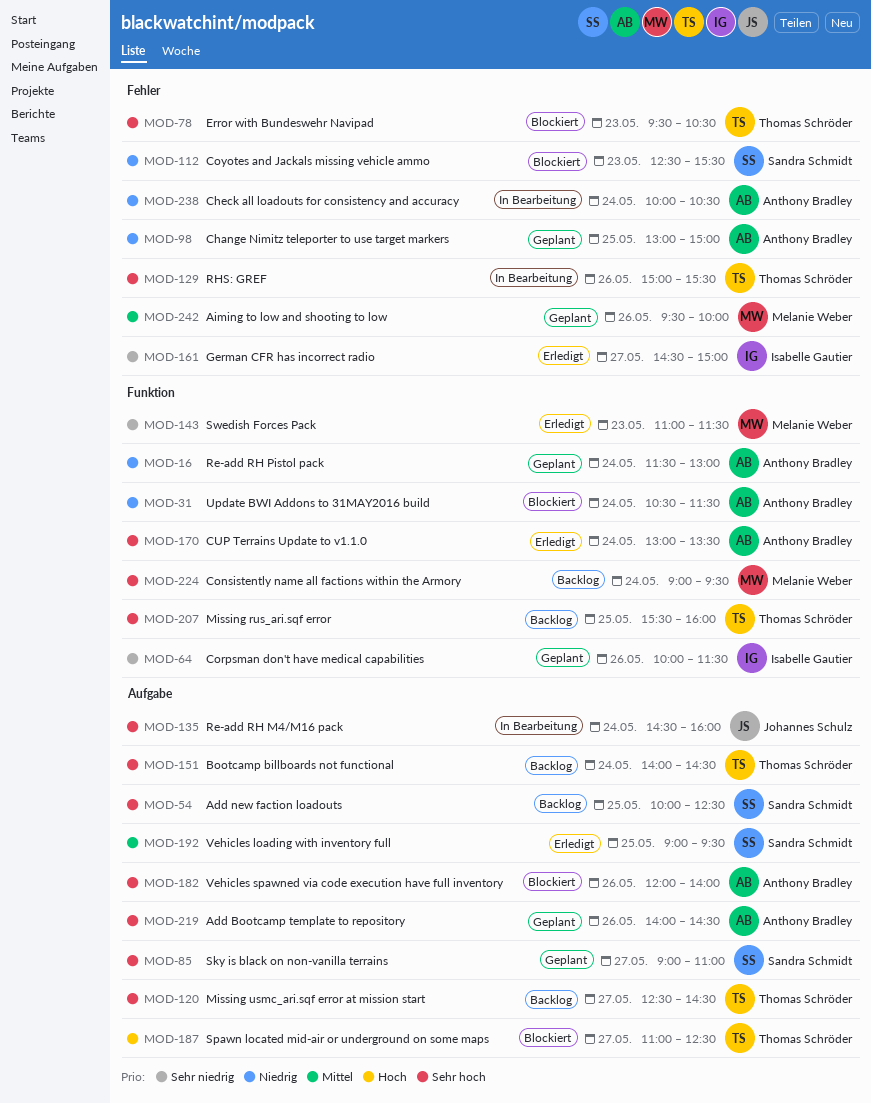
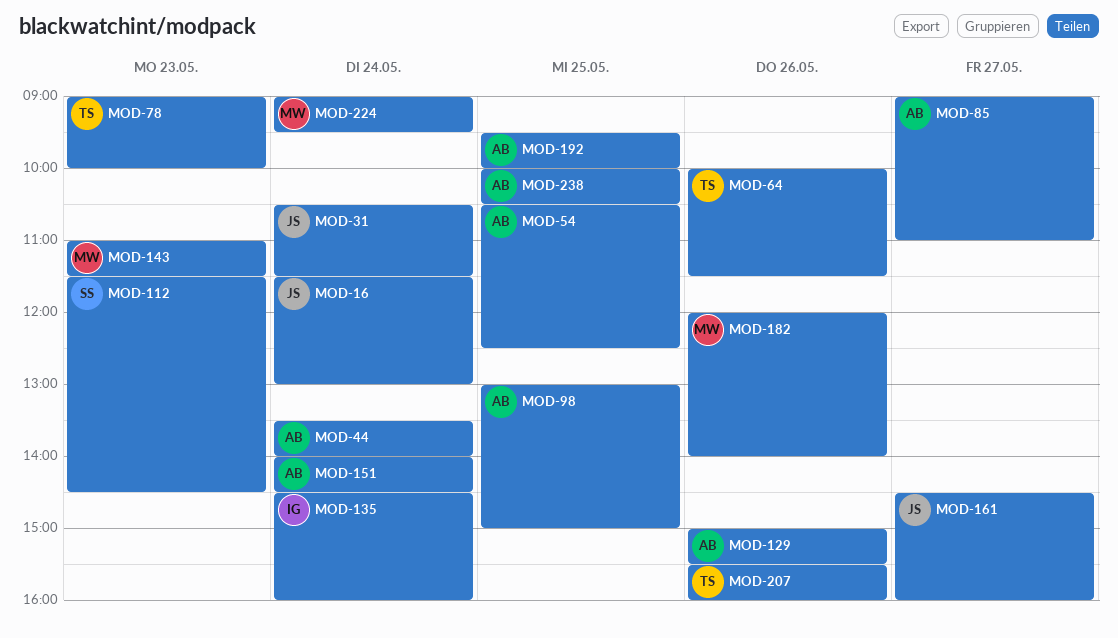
MOD-16, owner: Anthony Bradley -> Johannes Schulz
MOD-31, owner: Anthony Bradley -> Johannes Schulz
MOD-44: none -> present
MOD-54, owner: Sandra Schmidt -> Anthony Bradley
MOD-54, begins: 10:00 -> 10:30
MOD-64, owner: Isabelle Gautier -> Thomas Schröder
MOD-78, begins: 09:30 -> 09:00
MOD-78, ends: 10:30 -> 10:00
MOD-85, owner: Sandra Schmidt -> Anthony Bradley
MOD-112, begins: 12:30 -> 11:30
MOD-112, ends: 15:30 -> 14:30
MOD-120: present -> none
MOD-129, owner: Thomas Schröder -> Anthony Bradley
MOD-135, owner: Johannes Schulz -> Isabelle Gautier
MOD-151, owner: Thomas Schröder -> Anthony Bradley
MOD-161, owner: Isabelle Gautier -> Johannes Schulz
MOD-161, ends: 15:00 -> 16:00
MOD-170: present -> none
MOD-182, owner: Anthony Bradley -> Melanie Weber
MOD-187: present -> none
MOD-192, owner: Sandra Schmidt -> Anthony Bradley
MOD-192, begins: 09:00 -> 09:30
MOD-192, ends: 09:30 -> 10:00
MOD-207, day: May 25 -> May 26
MOD-219: present -> none
MOD-238, day: May 24 -> May 25
MOD-242: present -> none

